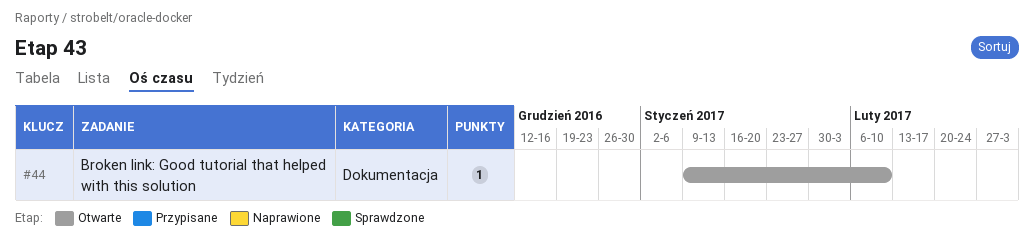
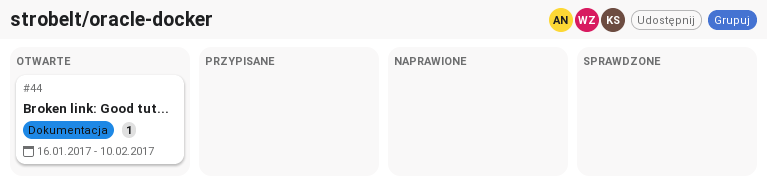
#44, start: Jan 9 -> Jan 16

